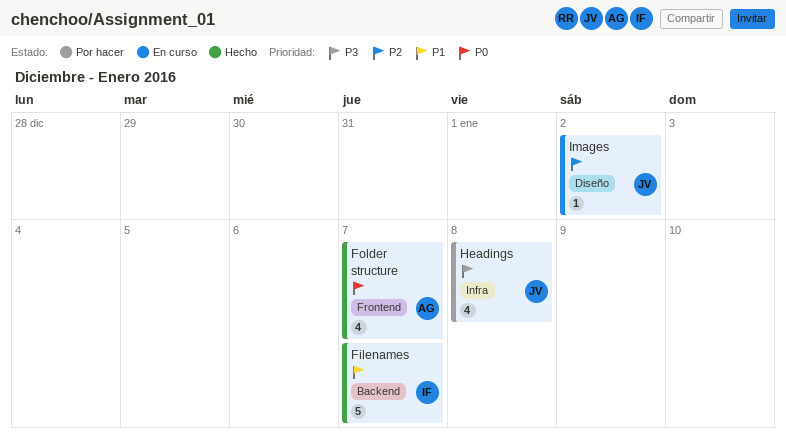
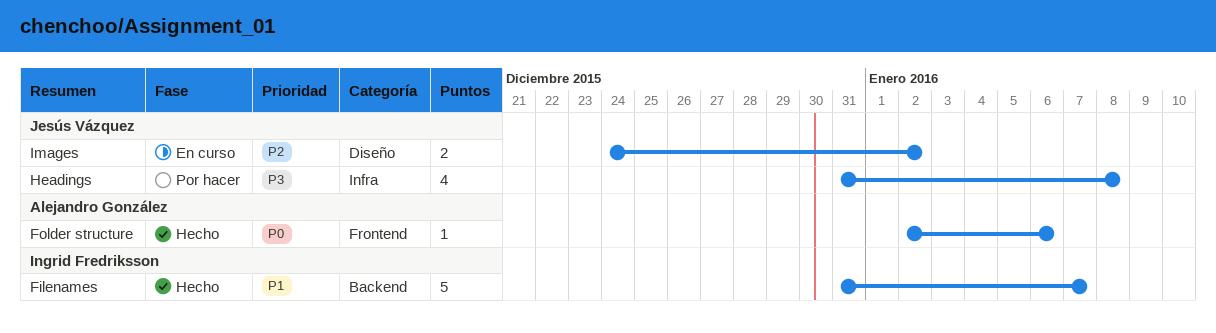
Folder structure, estimate: 4 -> 1
Folder structure, due: Jan 7 -> Jan 6
Images, estimate: 1 -> 2

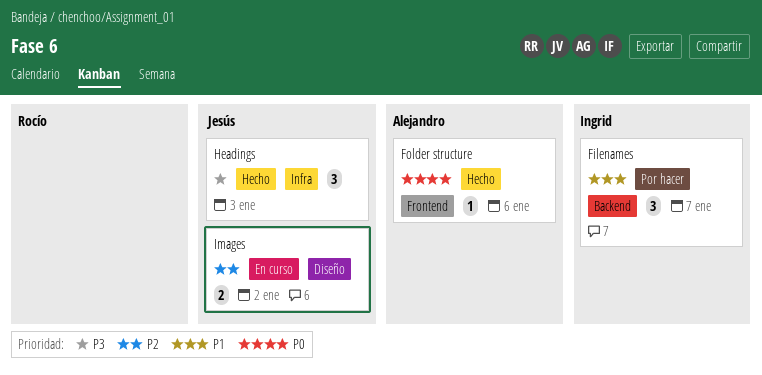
Filenames, status: Hecho -> Por hacer
Filenames, estimate: 5 -> 3
Headings, status: Por hacer -> Hecho
Headings, estimate: 4 -> 3
Headings, due: Jan 8 -> Jan 3

